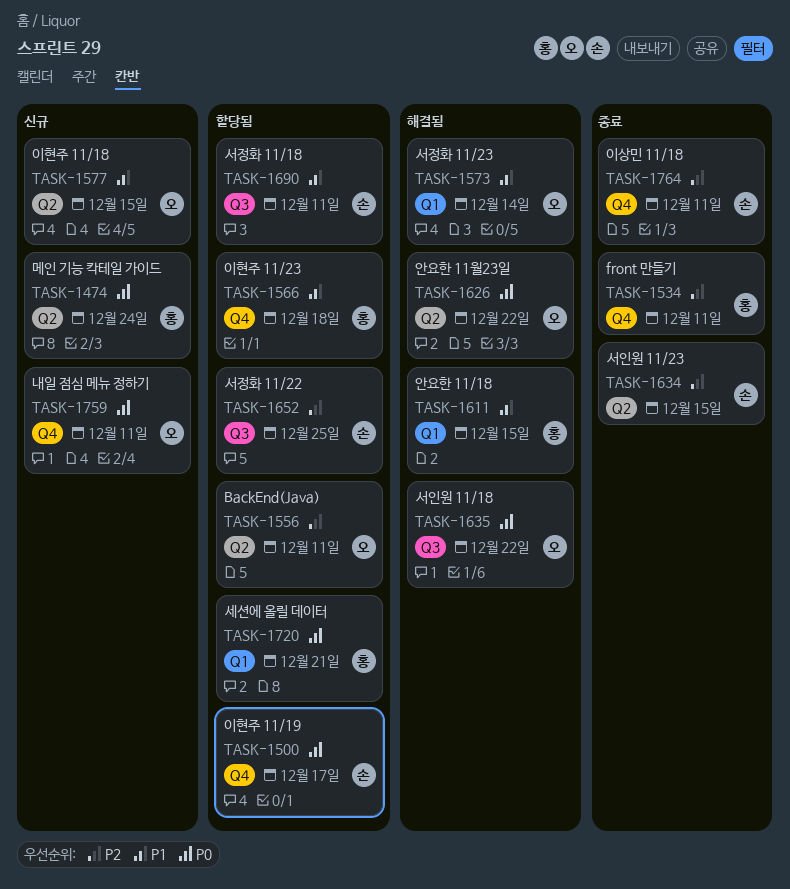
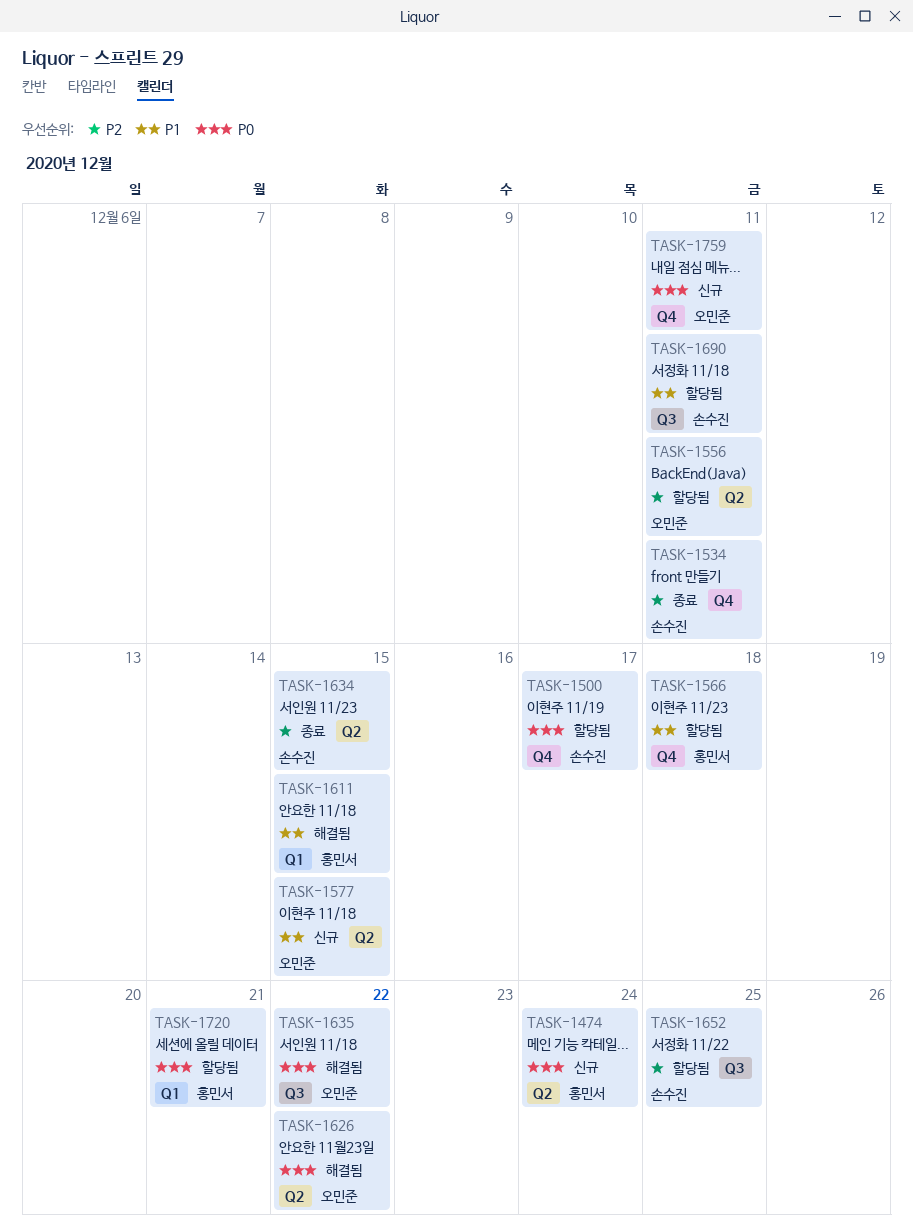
TASK-1534, owner: 홍민서 -> 손수진
TASK-1573: present -> none
TASK-1764: present -> none

